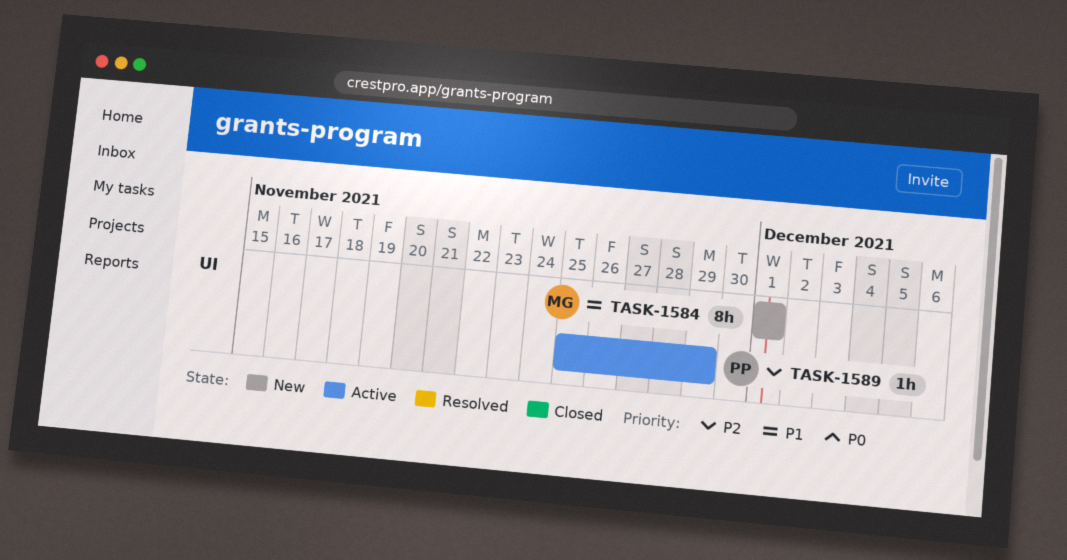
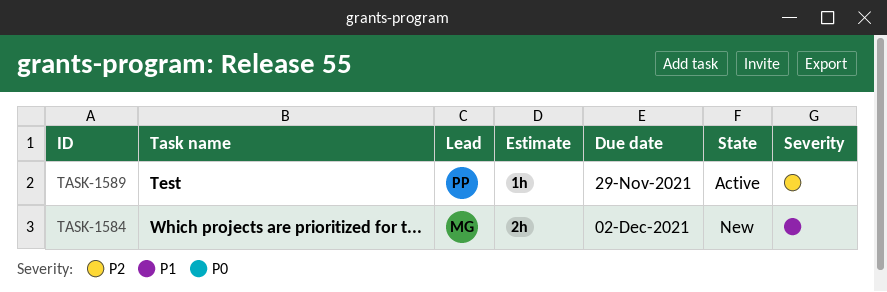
TASK-1584, estimate: 8h -> 2h
TASK-1584, due: Dec 1 -> Dec 2

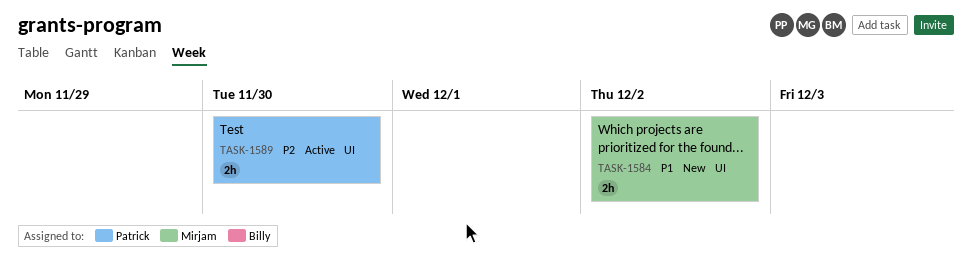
TASK-1589, estimate: 1h -> 2h
TASK-1589, due: Nov 29 -> Nov 30

